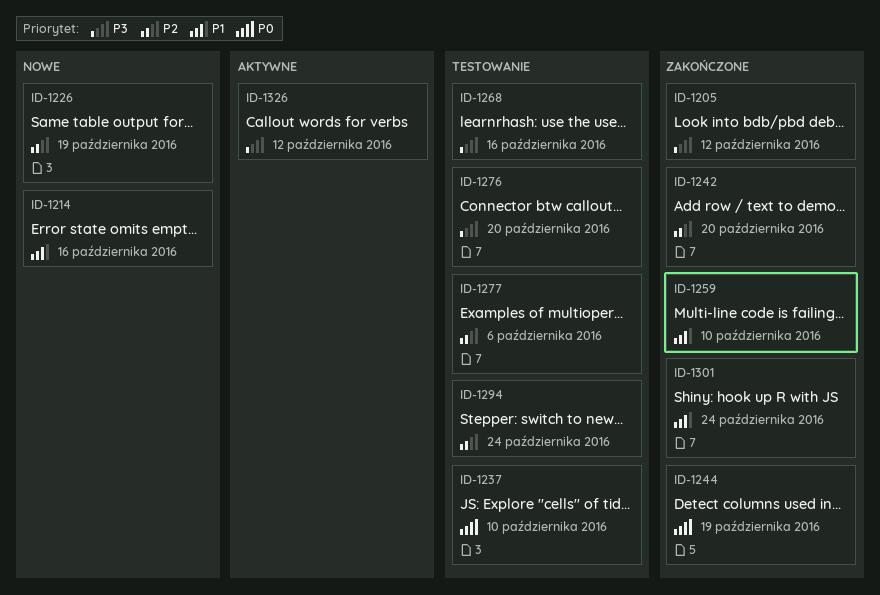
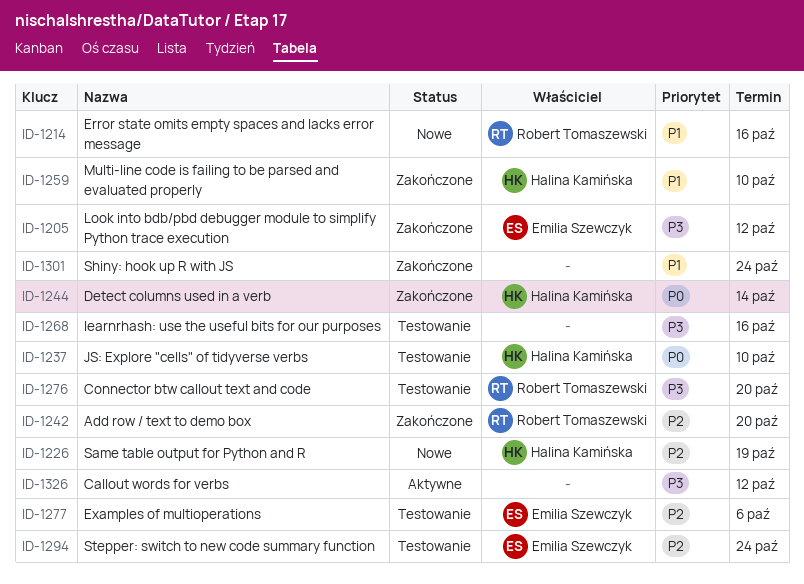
ID-1244, due: Oct 19 -> Oct 14

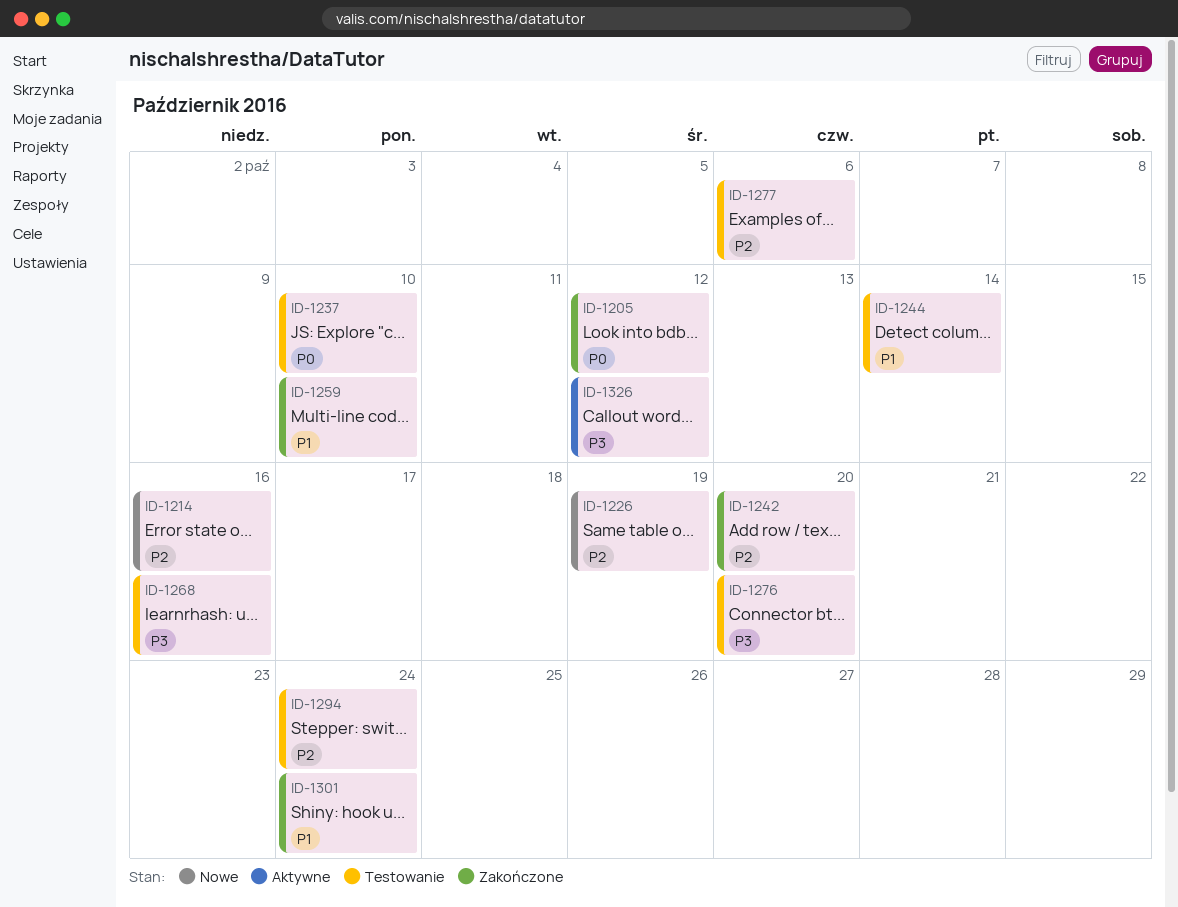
ID-1205, priority: P3 -> P0
ID-1214, priority: P1 -> P2
ID-1244, status: Zakończone -> Testowanie
ID-1244, priority: P0 -> P1

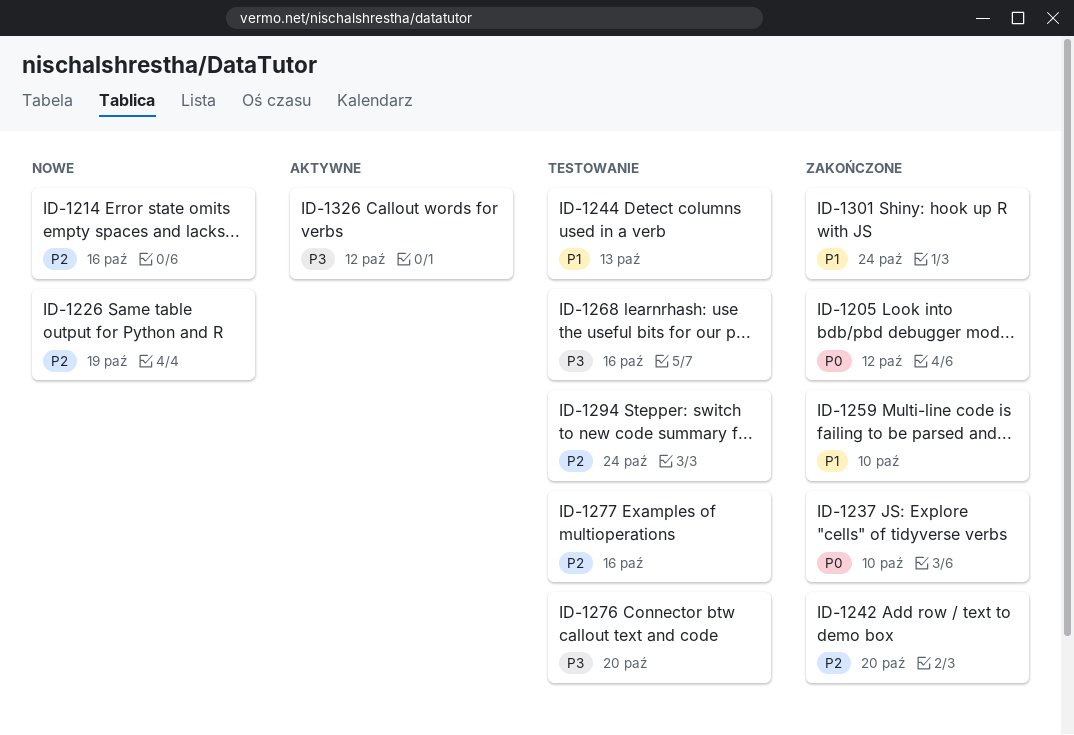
ID-1237, status: Testowanie -> Zakończone
ID-1244, due: Oct 14 -> Oct 13
ID-1277, due: Oct 6 -> Oct 16

